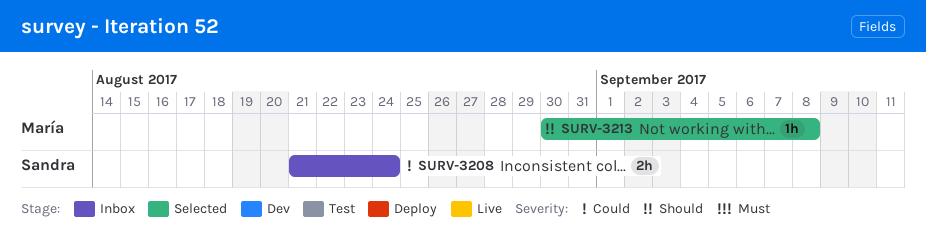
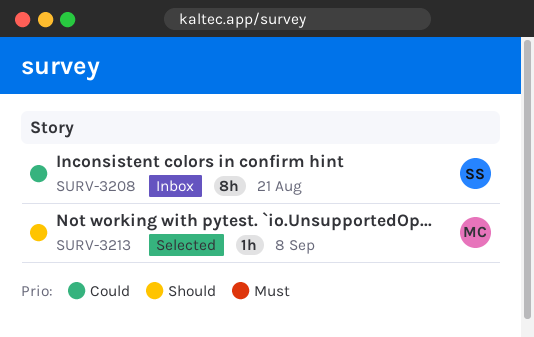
SURV-3208, estimate: 2h -> 8h
SURV-3208, due: Aug 24 -> Aug 21

